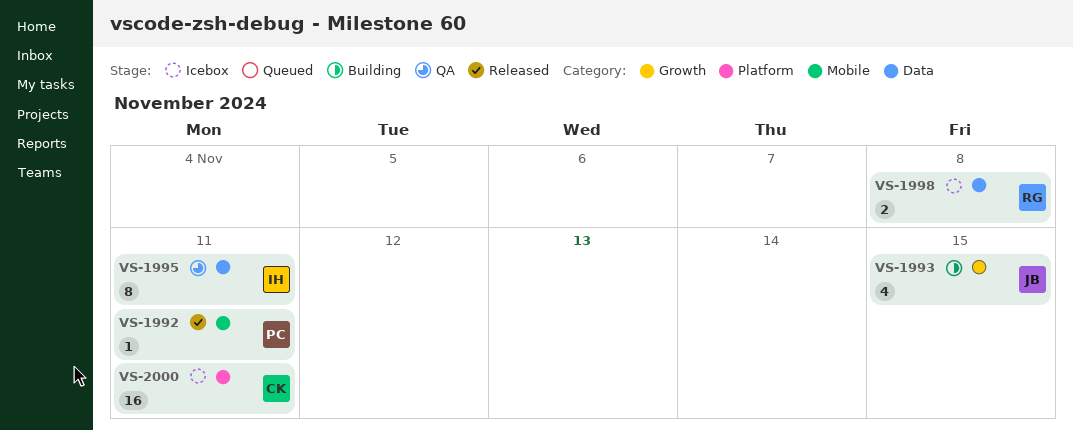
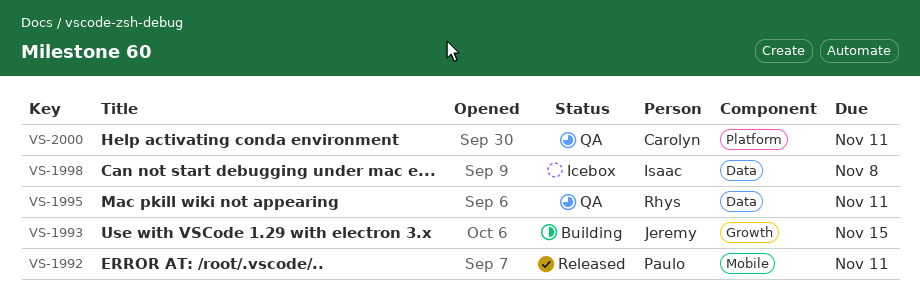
VS-1995, owner: Isaac -> Rhys
VS-1998, owner: Rhys -> Isaac
VS-2000, status: Icebox -> QA

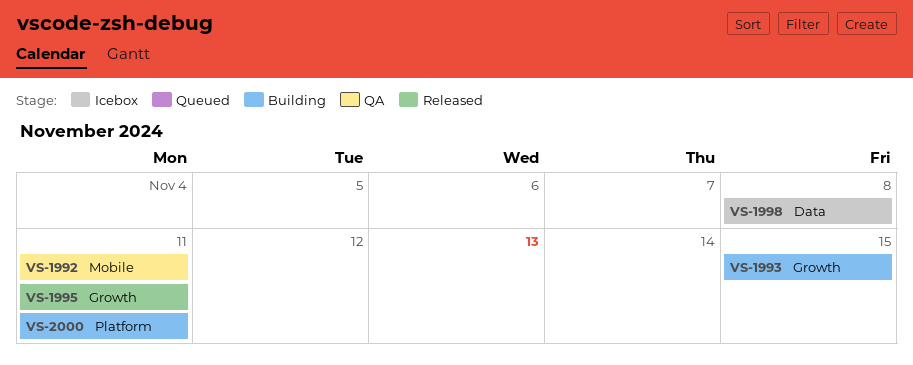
VS-1992, status: Released -> QA
VS-1995, status: QA -> Released
VS-1995, label: Data -> Growth
VS-2000, status: QA -> Building

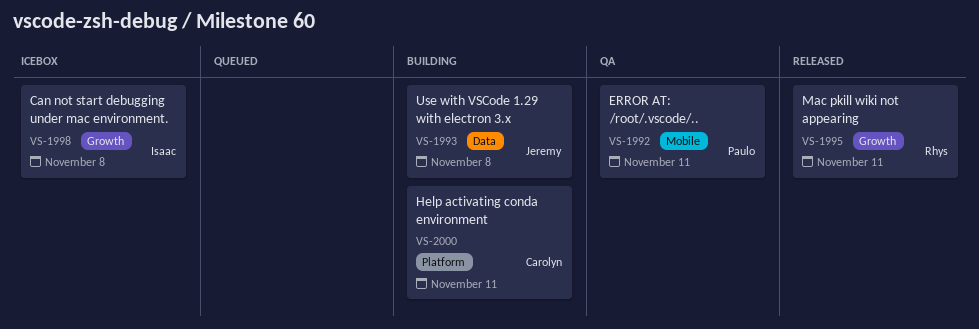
VS-1993, label: Growth -> Data
VS-1993, due: Nov 15 -> Nov 8
VS-1998, label: Data -> Growth

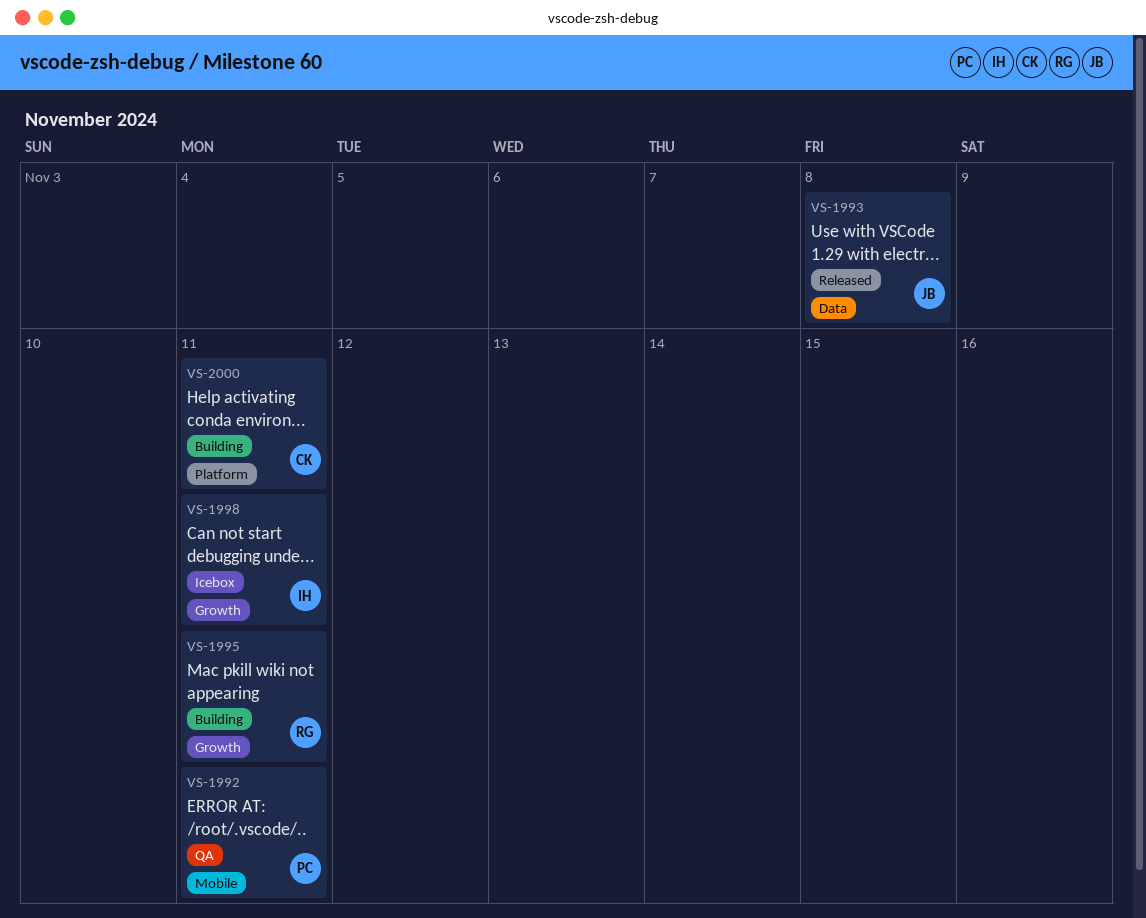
VS-1993, status: Building -> Released
VS-1995, status: Released -> Building
VS-1998, due: Nov 8 -> Nov 11

